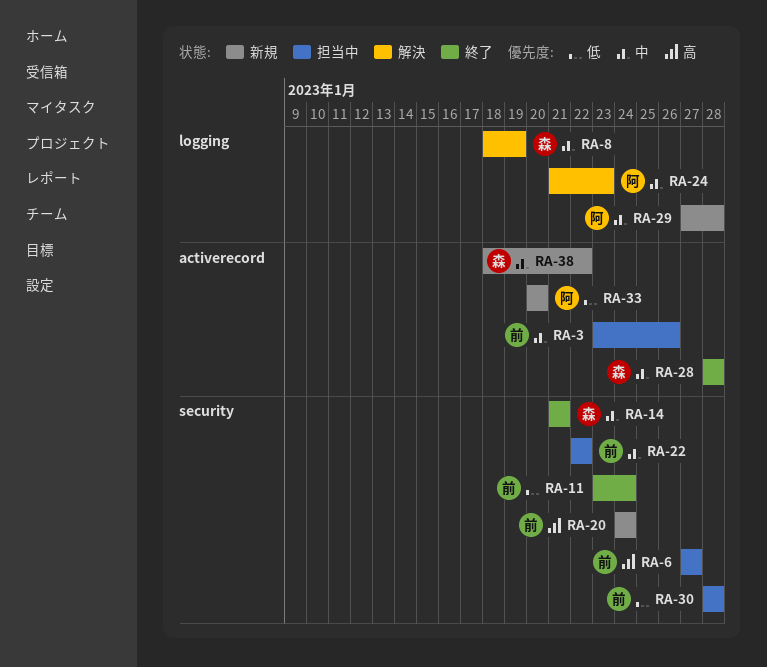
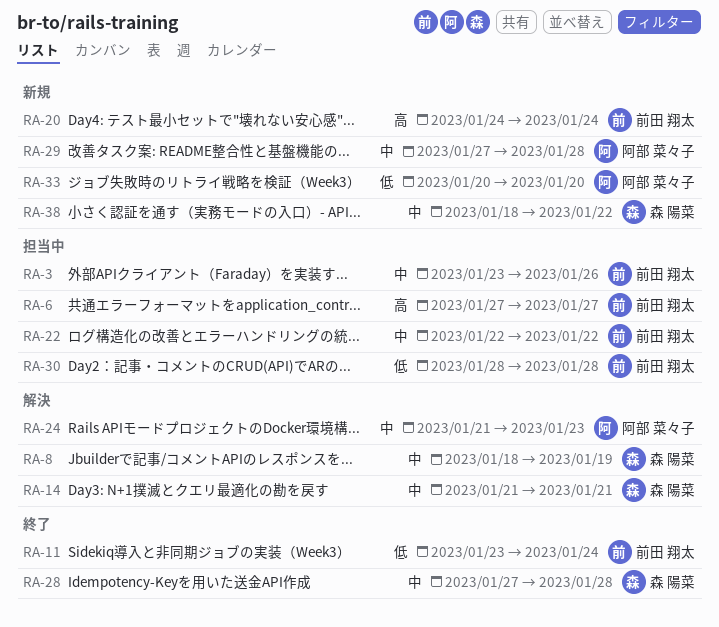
RA-14, status: 終了 -> 解決
RA-28, start: Jan 28 -> Jan 27

